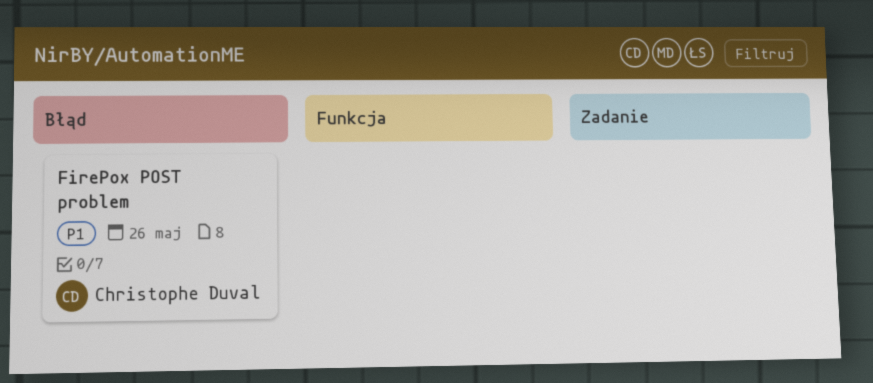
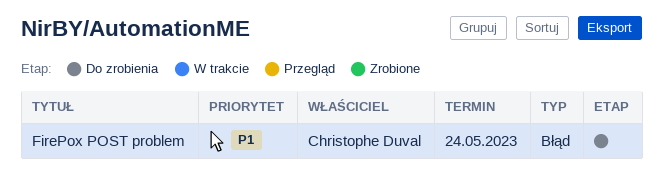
FirePox POST problem, due: May 26 -> May 24

